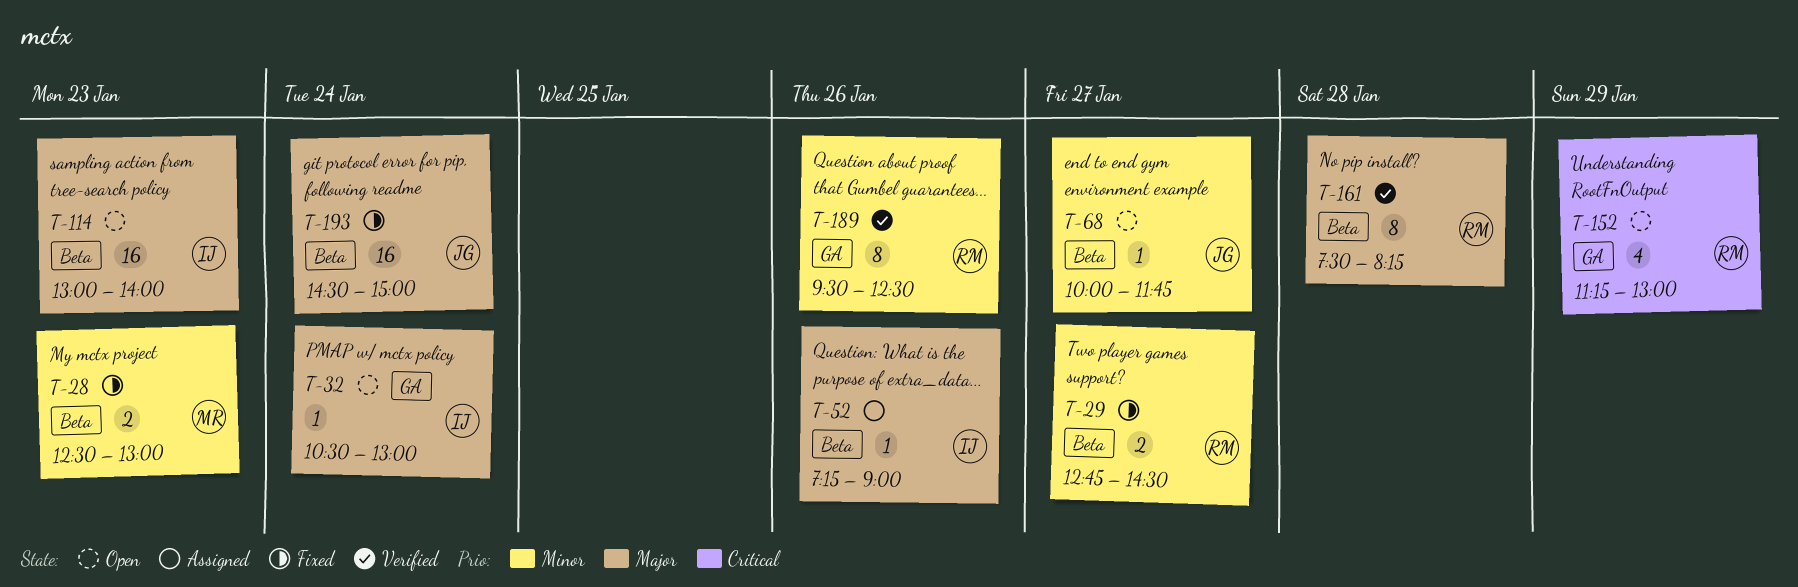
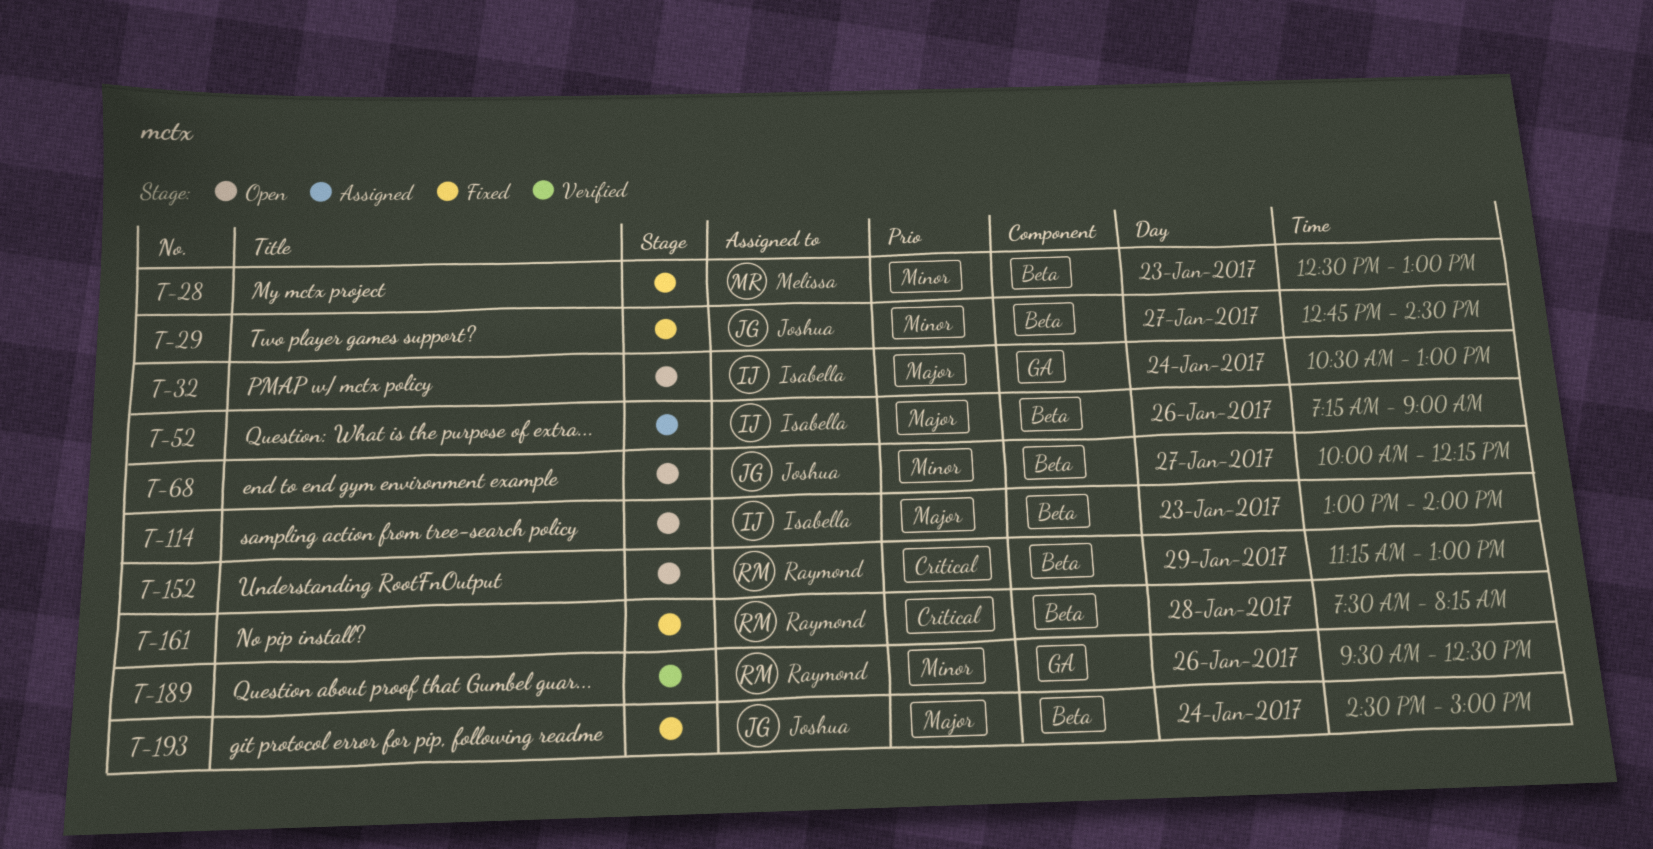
T-29, owner: Raymond -> Joshua
T-68, ends: 11:45 -> 12:15
T-152, label: GA -> Beta
T-161, status: Verified -> Fixed
T-161, priority: Major -> Critical

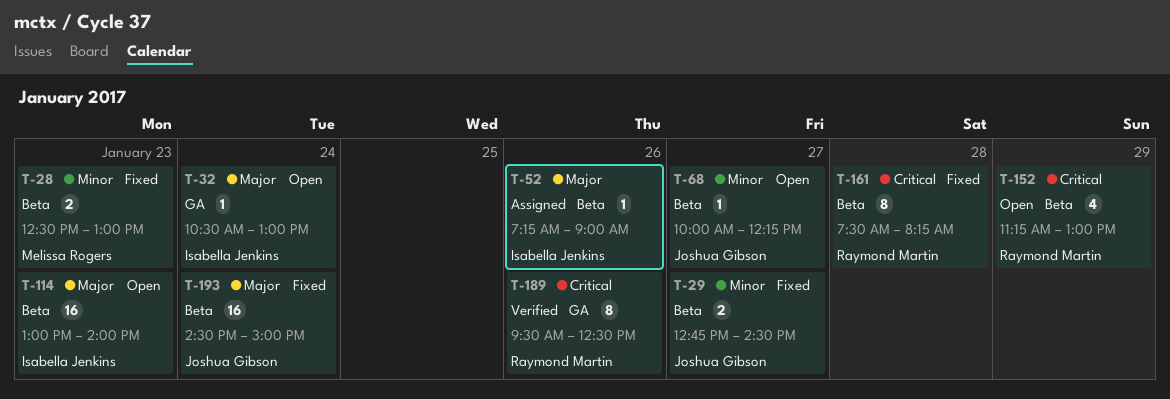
T-189, priority: Minor -> Critical

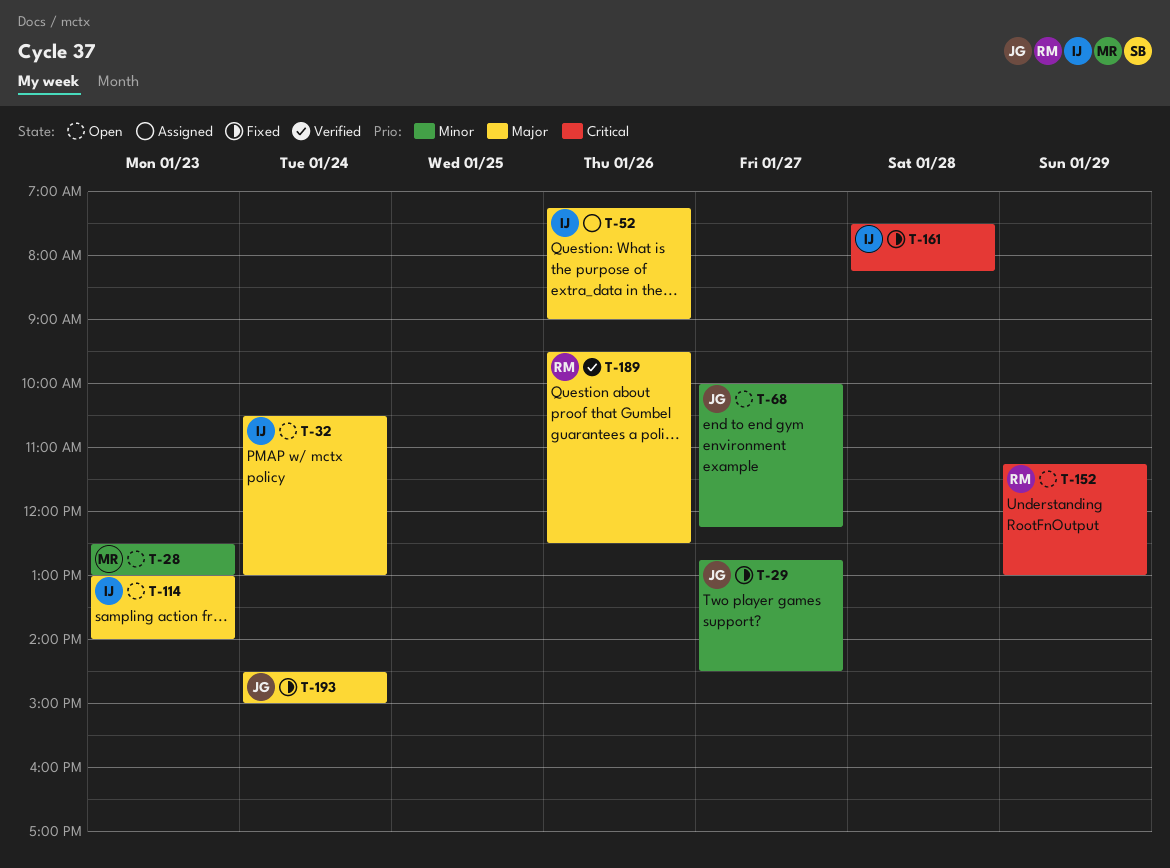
T-28, status: Fixed -> Open
T-161, owner: Raymond Martin -> Isabella Jenkins
T-189, priority: Critical -> Major

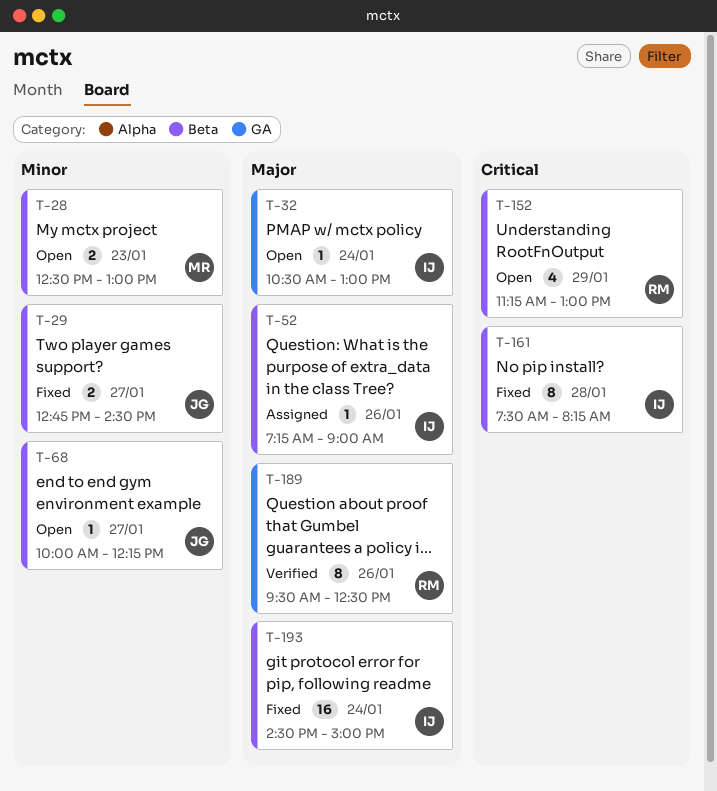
T-114: present -> none
T-193, owner: JG -> IJ

